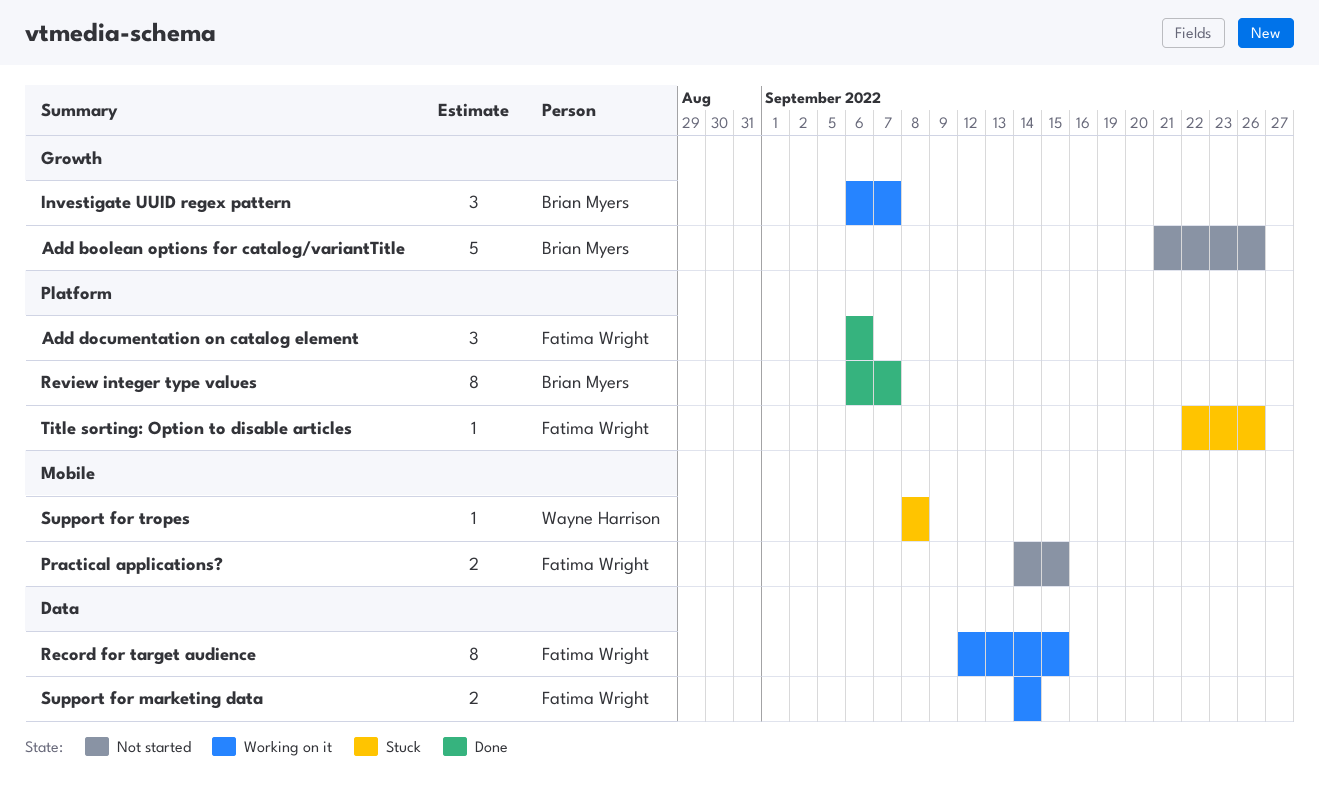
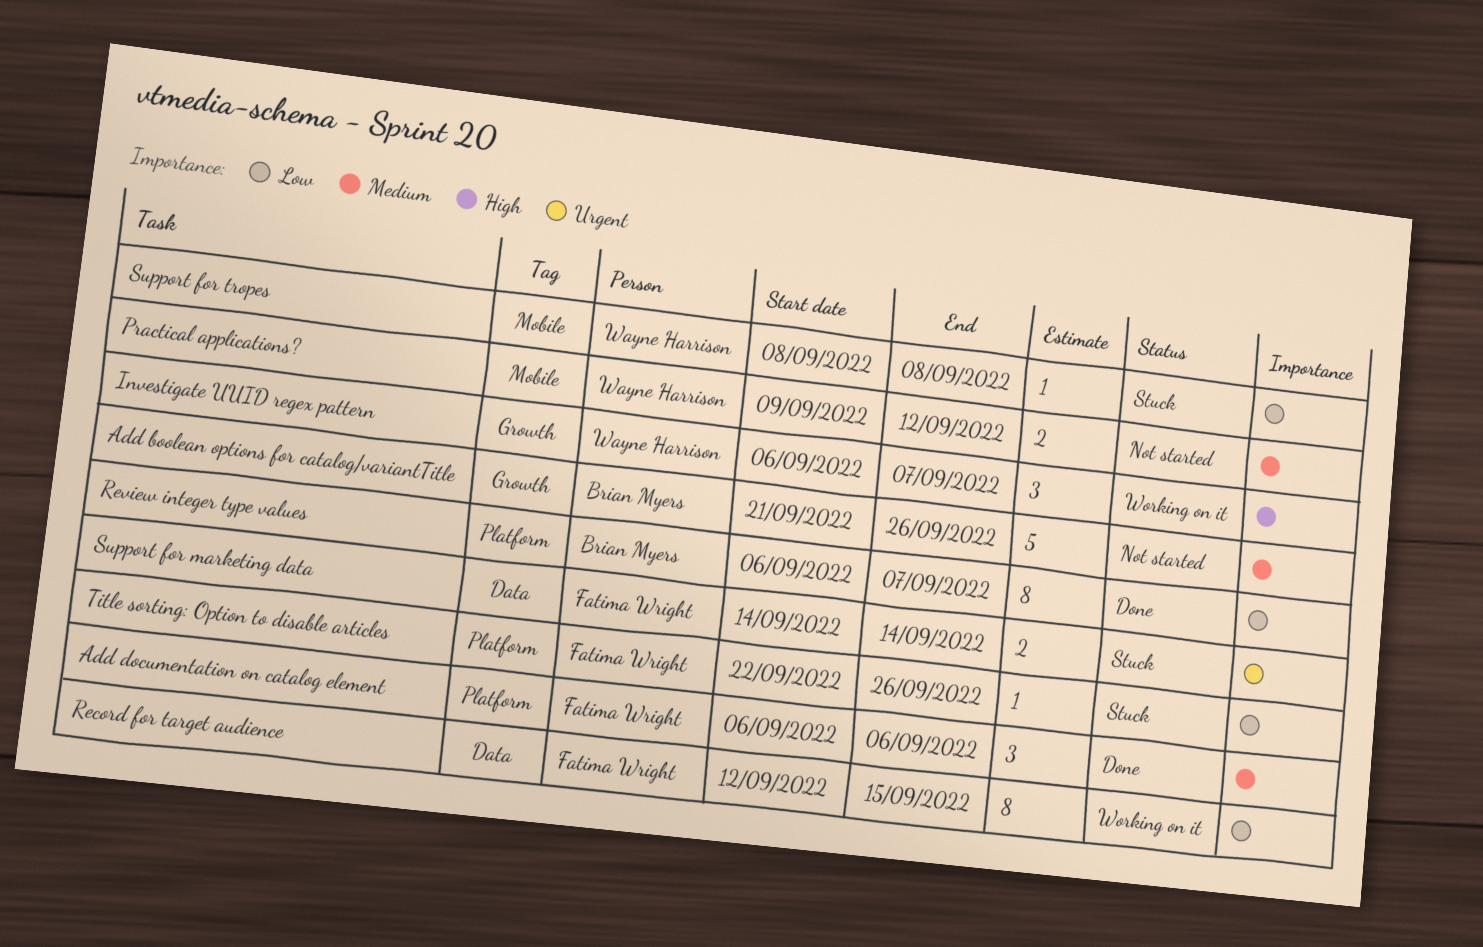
Investigate UUID regex pattern, owner: Brian Myers -> Wayne Harrison
Practical applications?, owner: Fatima Wright -> Wayne Harrison
Practical applications?, start: Sep 14 -> Sep 9
Practical applications?, due: Sep 15 -> Sep 12
Support for marketing data, status: Working on it -> Stuck

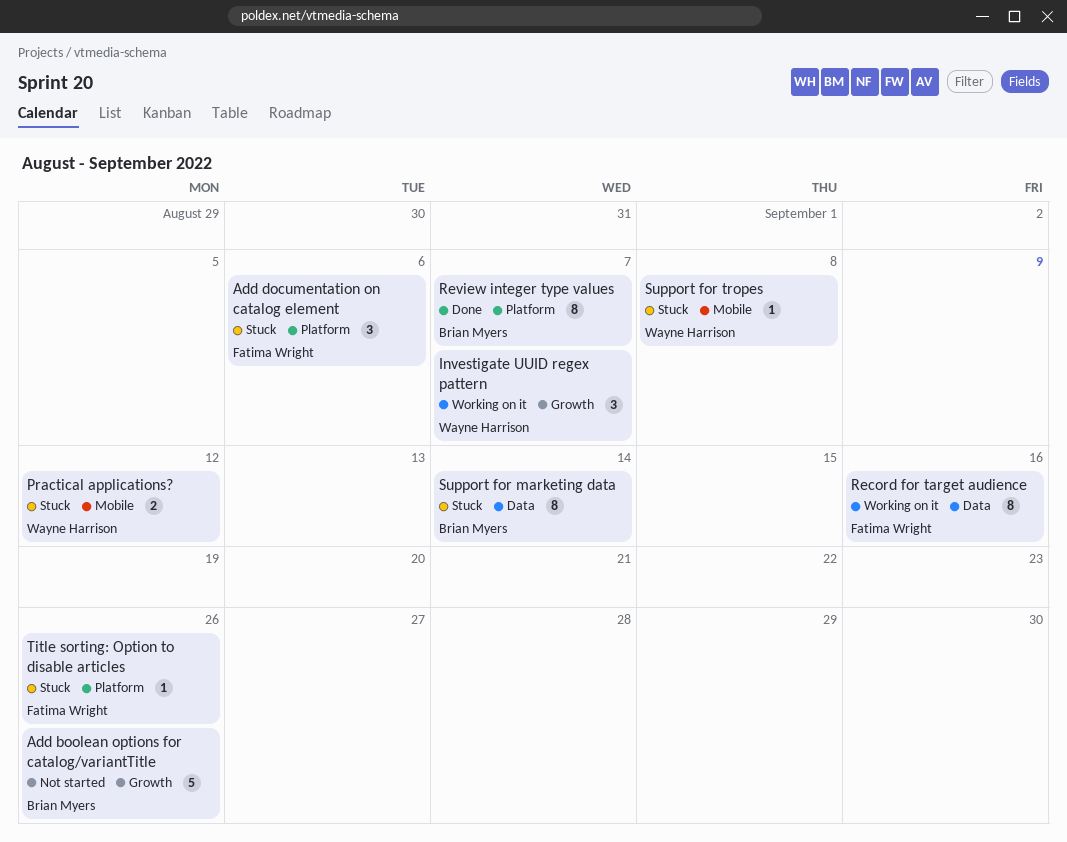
Add documentation on catalog element, status: Done -> Stuck
Practical applications?, status: Not started -> Stuck
Record for target audience, due: Sep 15 -> Sep 16
Support for marketing data, owner: Fatima Wright -> Brian Myers
Support for marketing data, estimate: 2 -> 8

